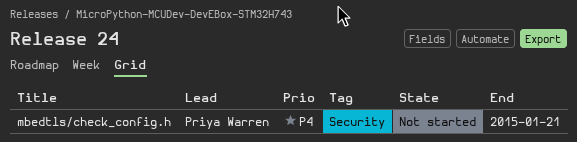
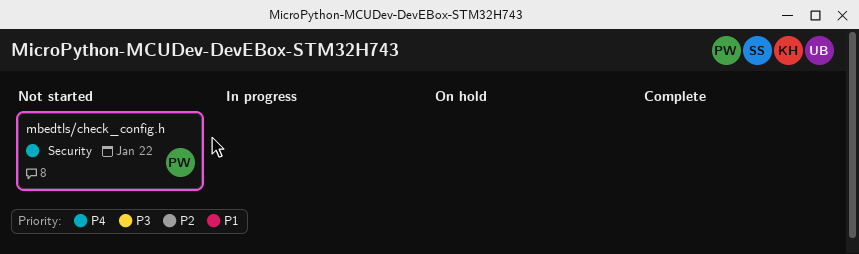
mbedtls/check_config.h, due: Jan 21 -> Jan 22

